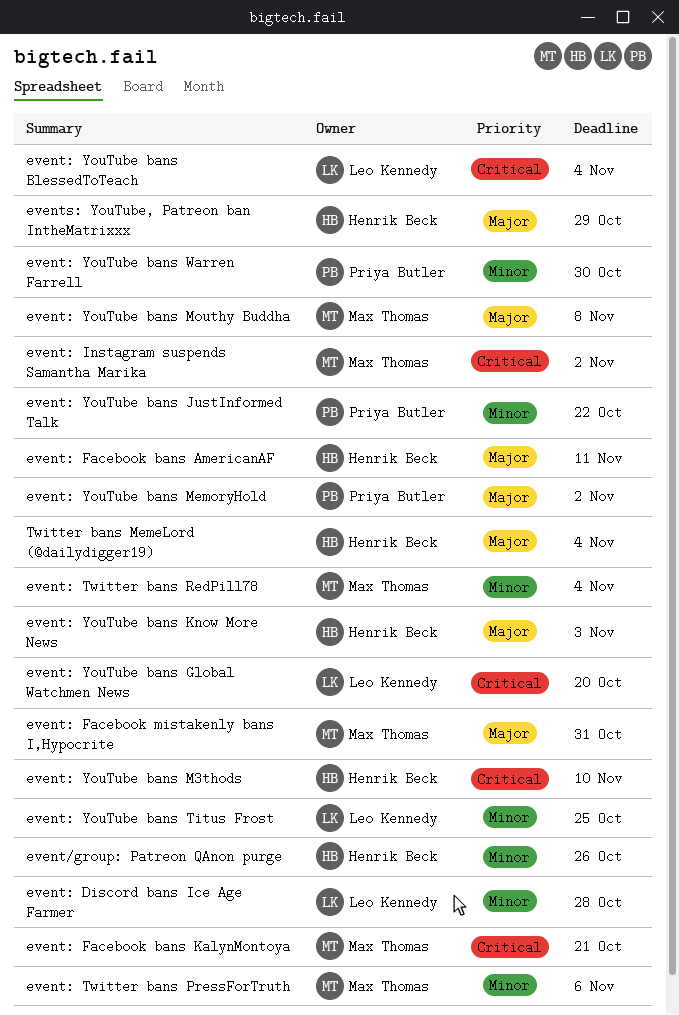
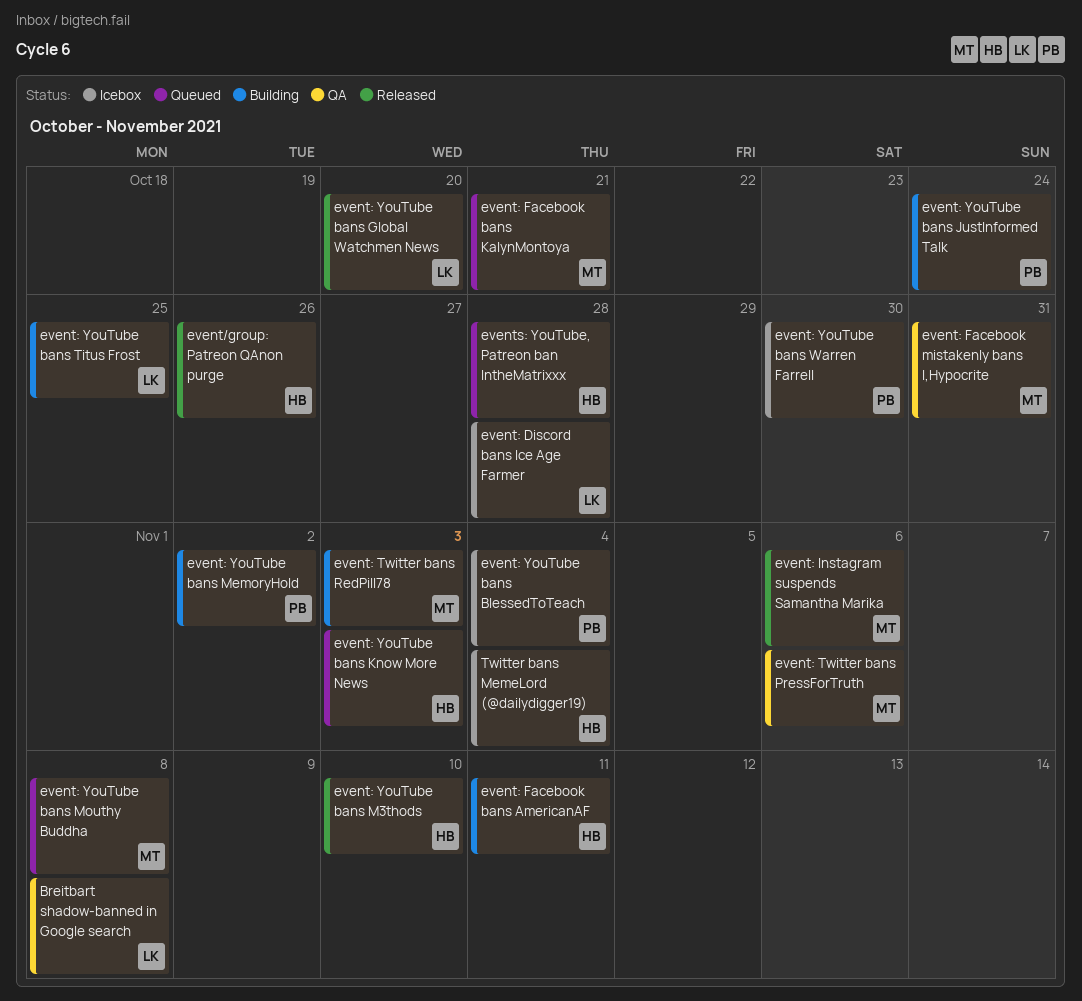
Breitbart shadow-banned in Google search: none -> present
event: Instagram suspends Samantha Marika, due: Nov 2 -> Nov 6
event: Twitter bans RedPill78, due: Nov 4 -> Nov 3
event: YouTube bans BlessedToTeach, owner: Leo Kennedy -> Priya Butler
event: YouTube bans JustInformed Talk, due: Oct 22 -> Oct 24
events: YouTube, Patreon ban IntheMatrixxx, due: Oct 29 -> Oct 28

